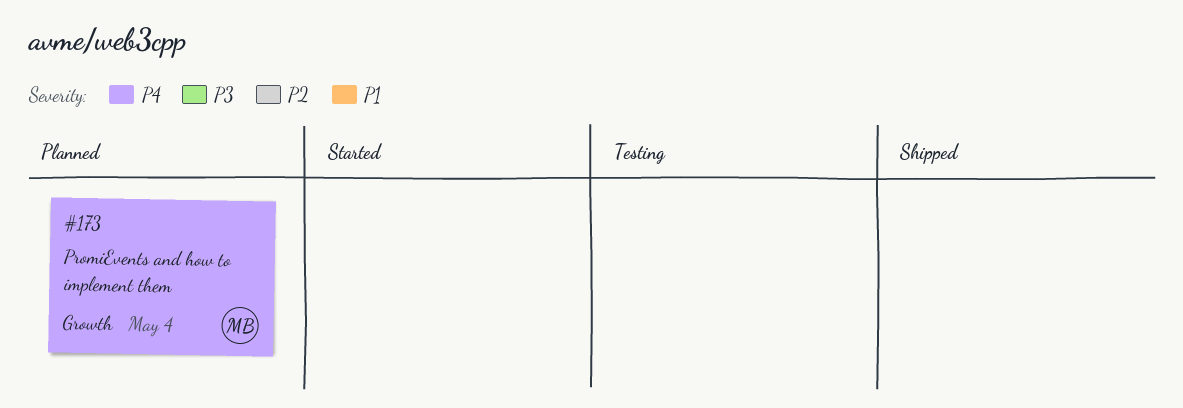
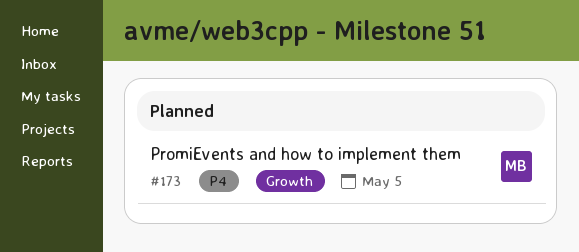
#173, due: May 4 -> May 5

